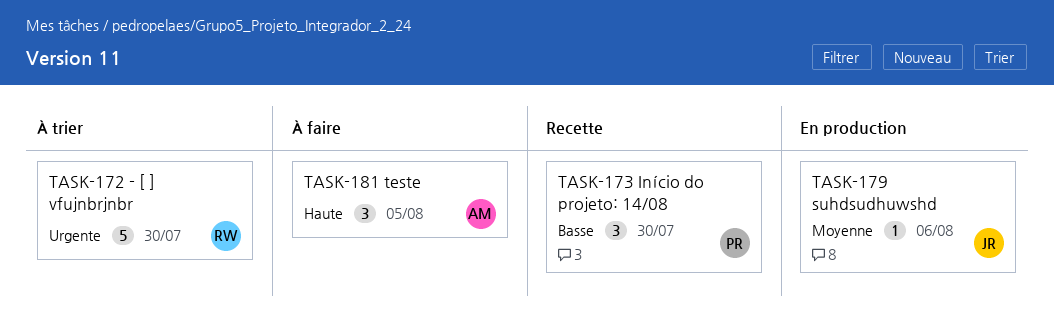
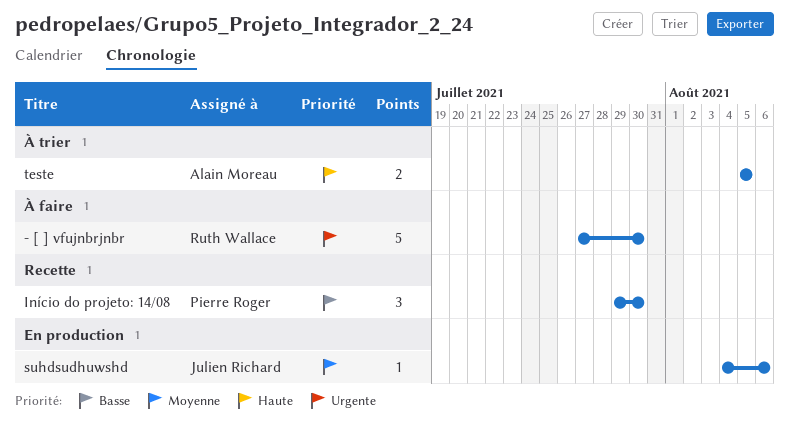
- [ ] vfujnbrjnbr, status: À trier -> À faire
teste, status: À faire -> À trier
teste, estimate: 3 -> 2

